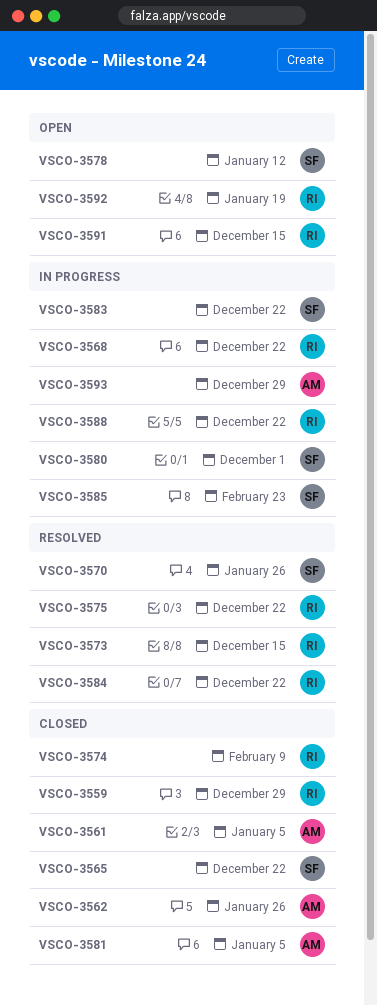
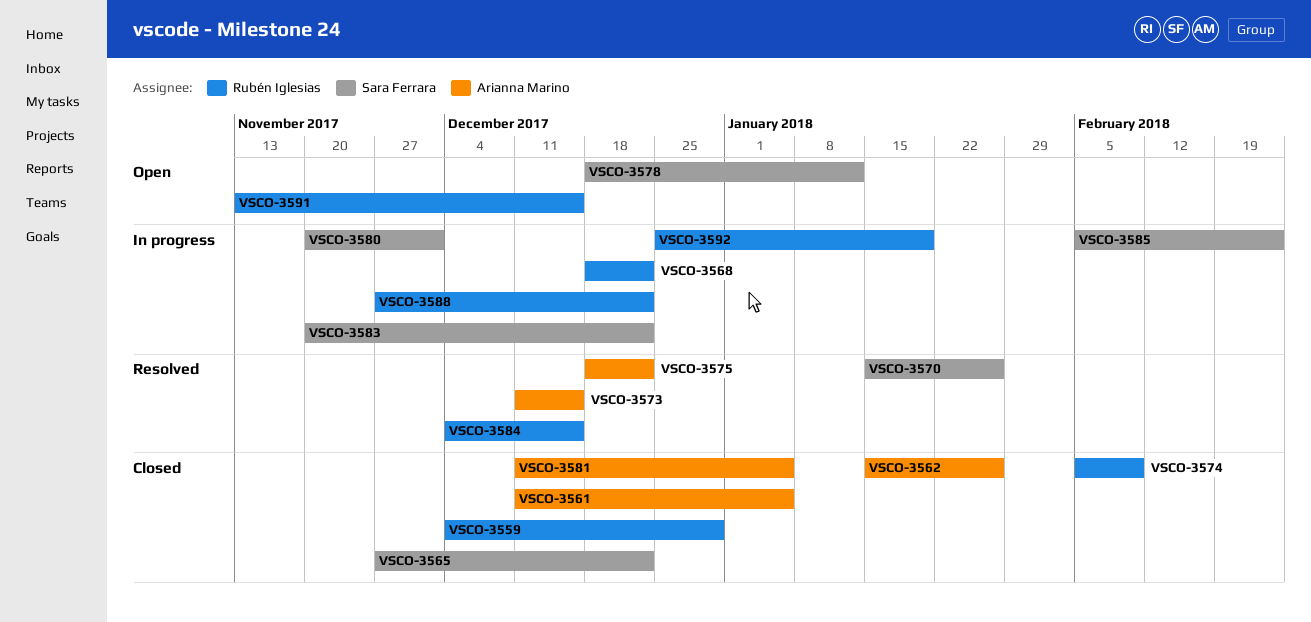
VSCO-3573, owner: Rubén Iglesias -> Arianna Marino
VSCO-3575, owner: Rubén Iglesias -> Arianna Marino
VSCO-3584, due: Dec 22 -> Dec 15
VSCO-3592, status: Open -> In progress
VSCO-3593: present -> none

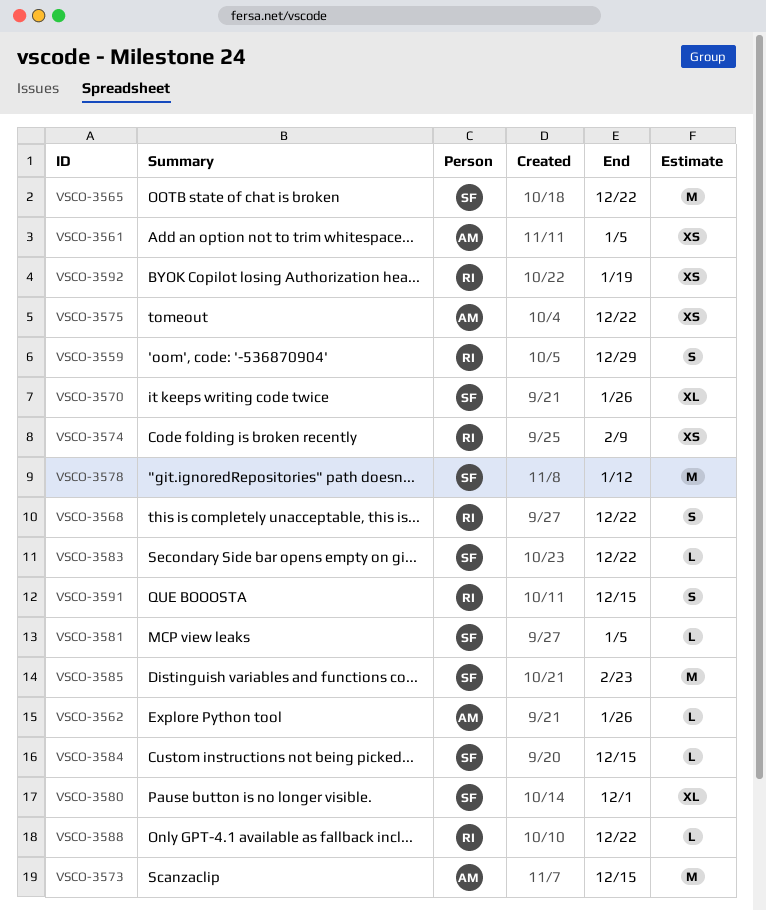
VSCO-3581, owner: Arianna Marino -> Sara Ferrara
VSCO-3584, owner: Rubén Iglesias -> Sara Ferrara

